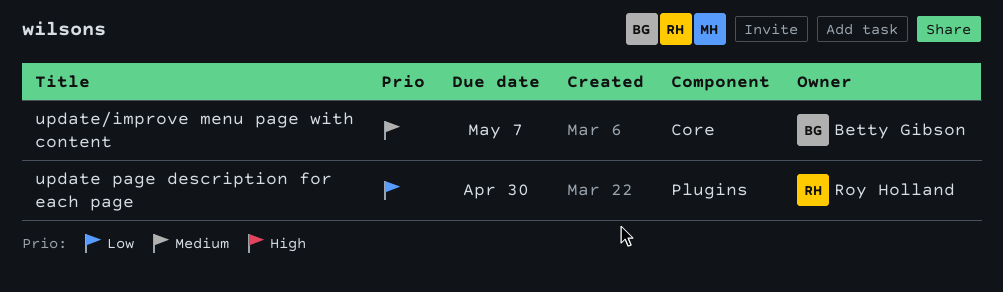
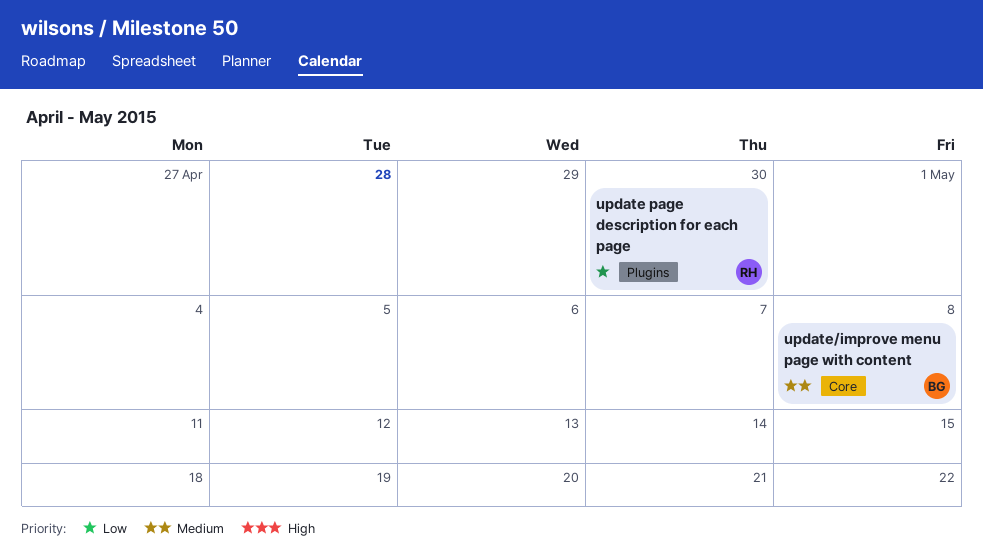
update/improve menu page with content, due: May 7 -> May 8

